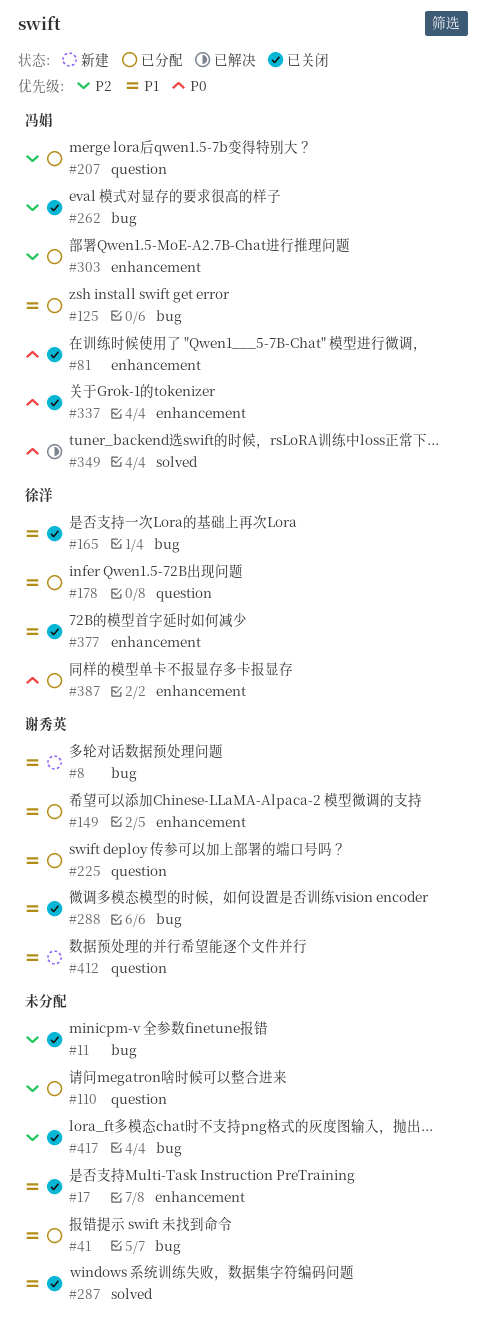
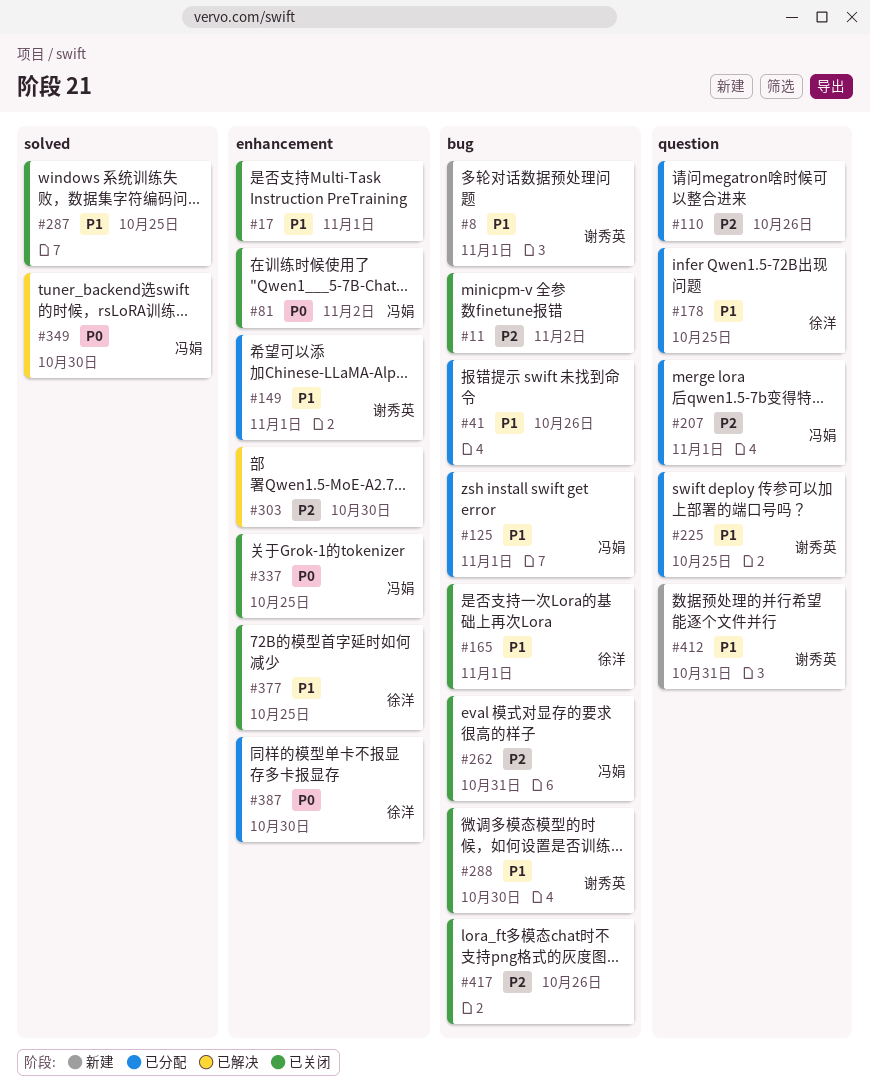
#303, status: 已分配 -> 已解决
#303, owner: 冯娟 -> none

